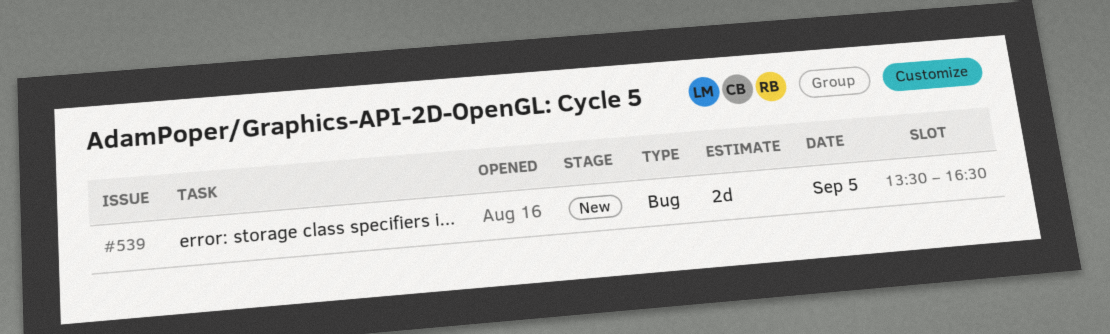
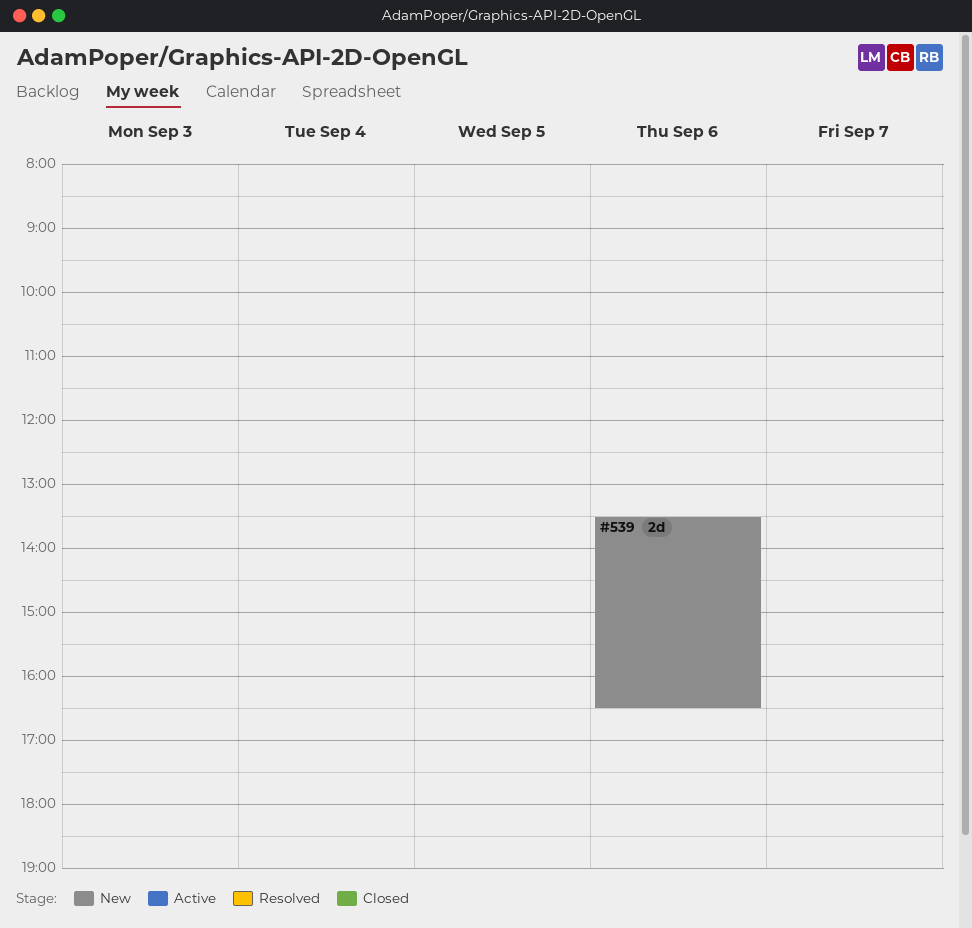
#539, day: Sep 5 -> Sep 6

